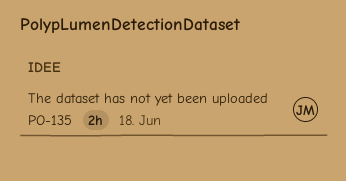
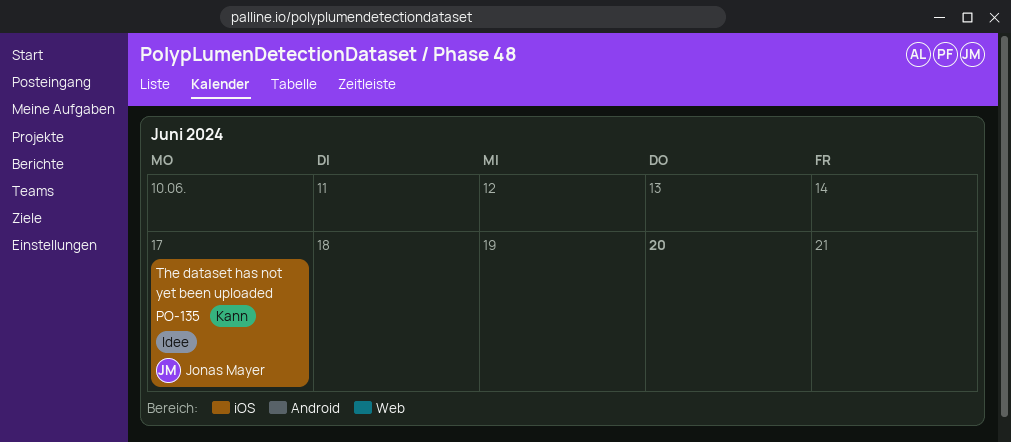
PO-135, due: Jun 18 -> Jun 17

